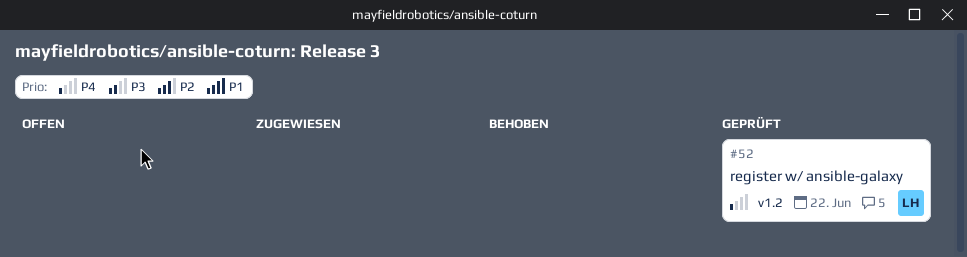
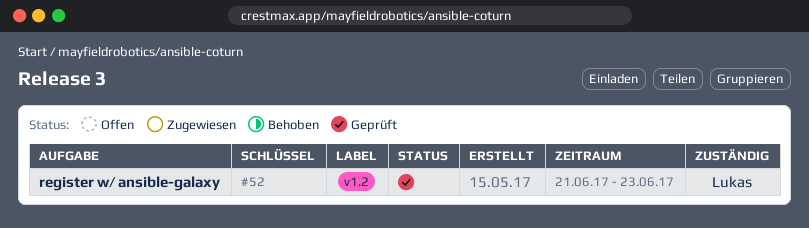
#52, due: Jun 22 -> Jun 23

